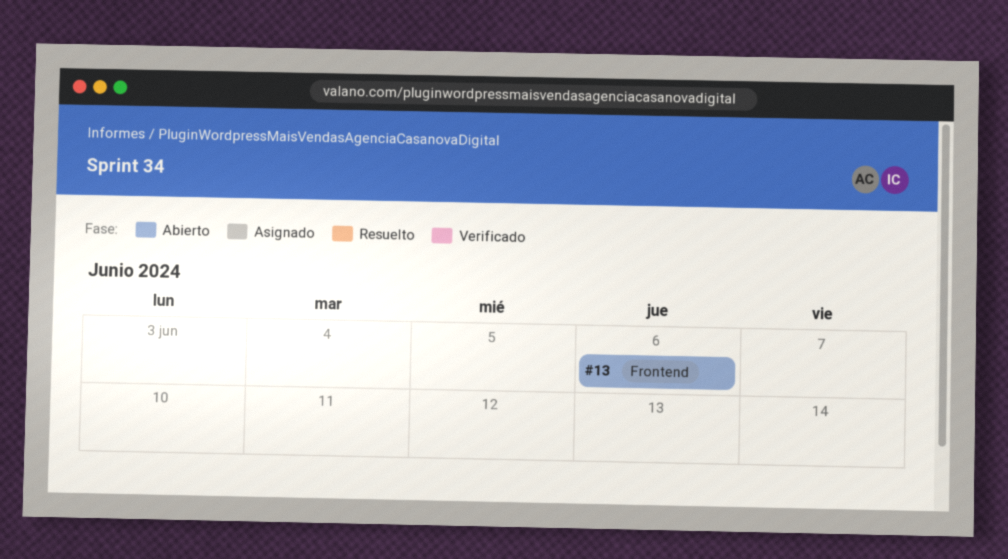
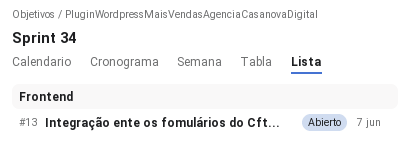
#13, due: Jun 6 -> Jun 7

